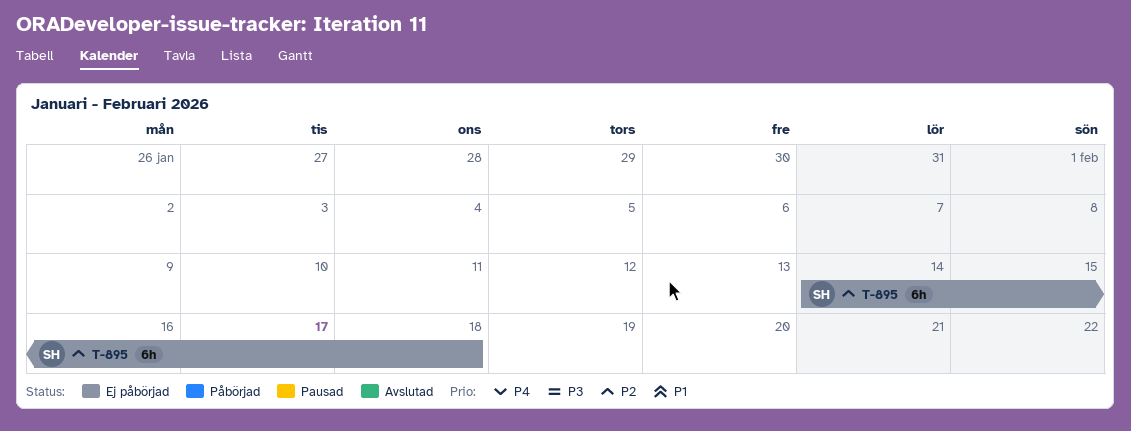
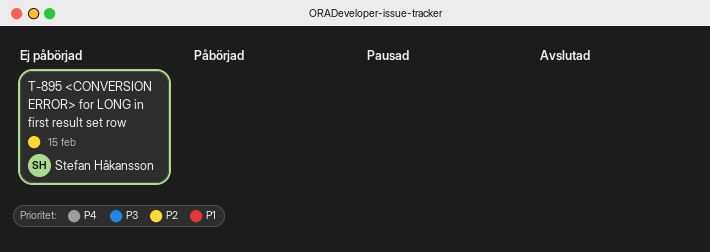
T-895, due: Feb 18 -> Feb 15

